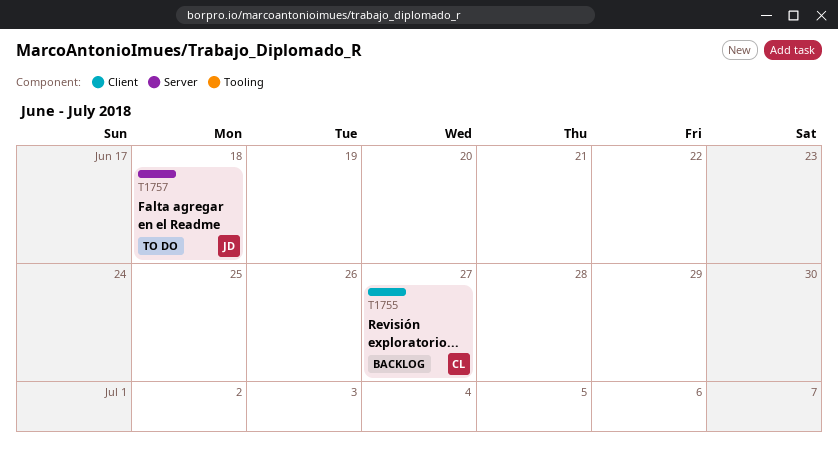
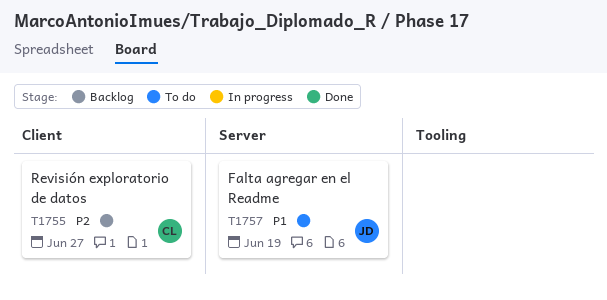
T1757, due: Jun 18 -> Jun 19

